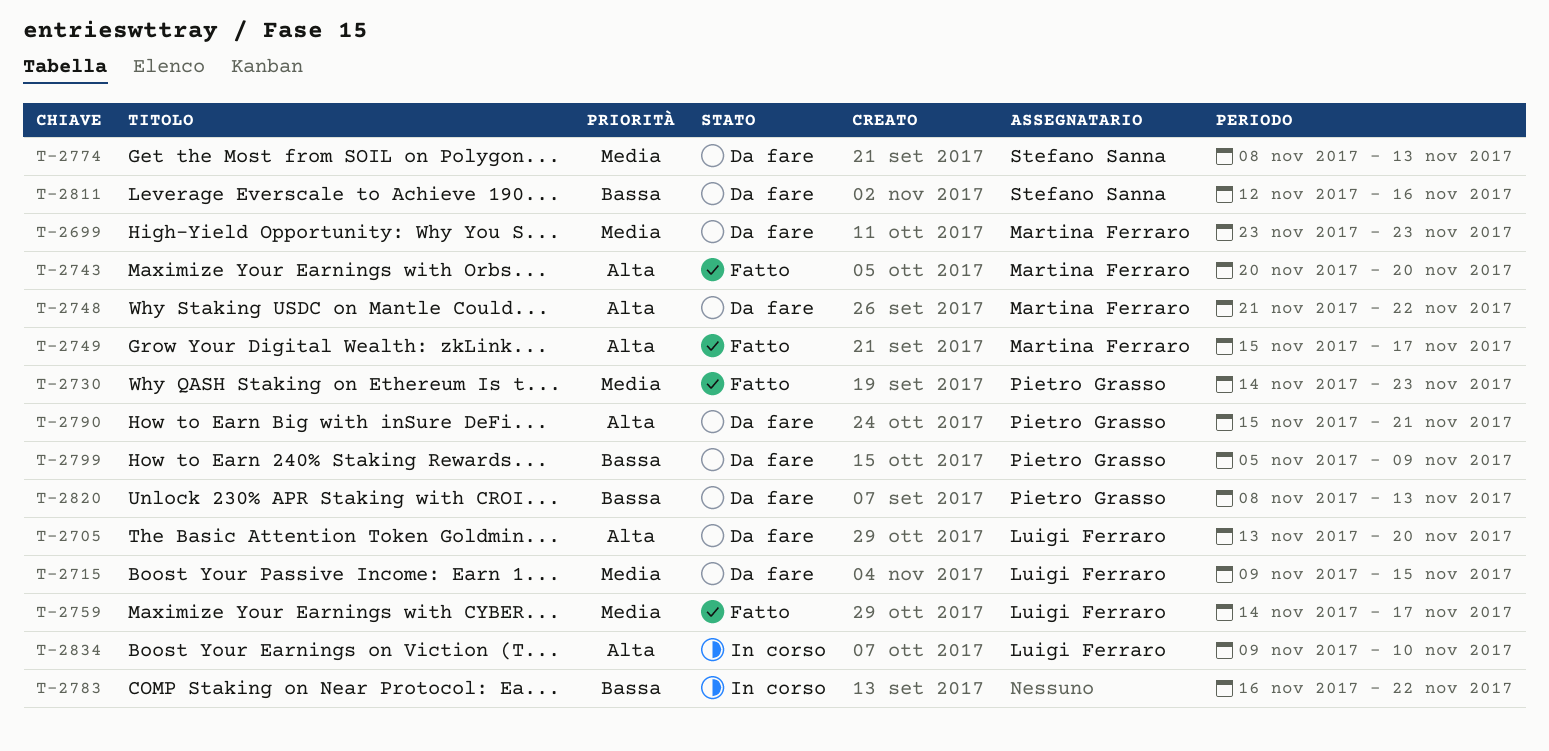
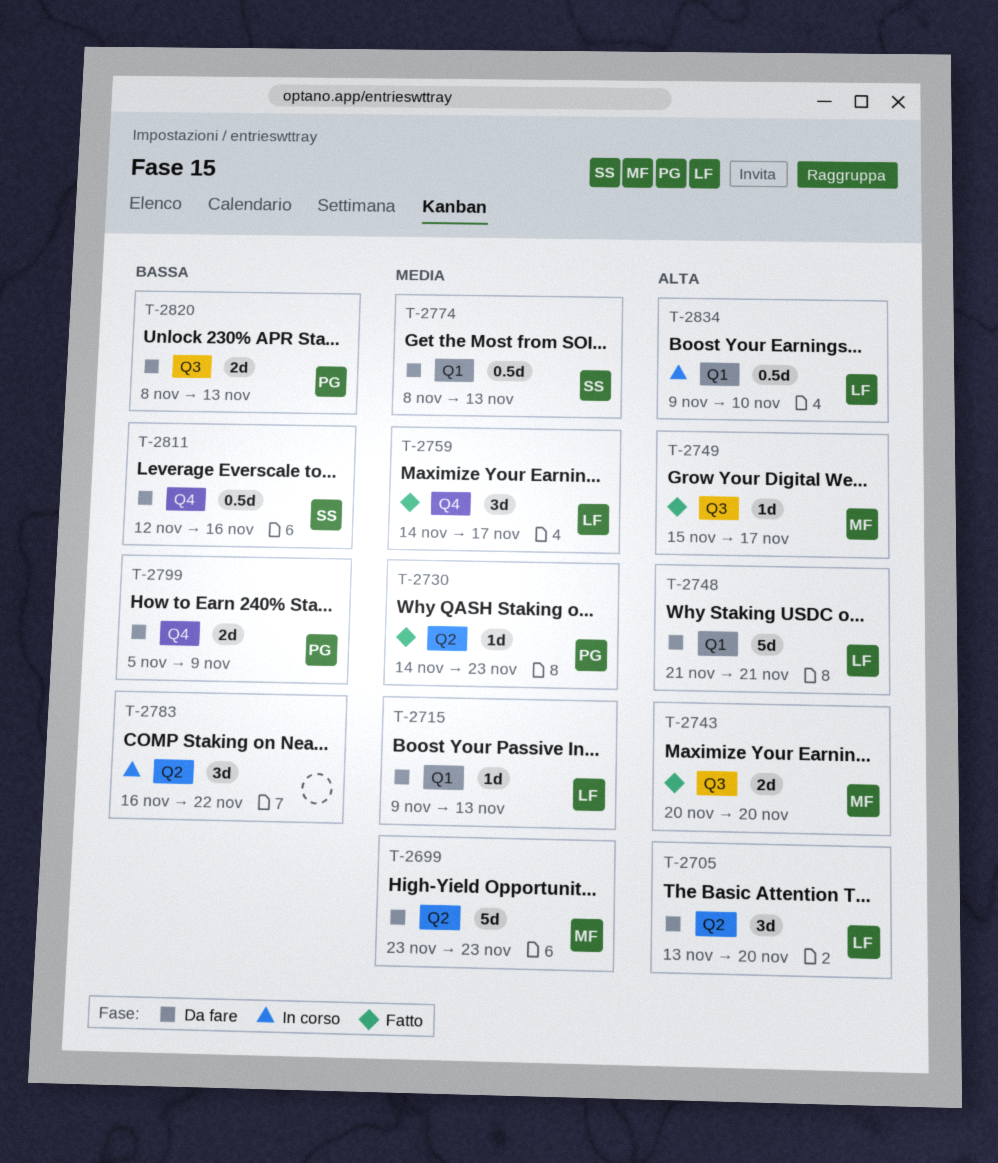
T-2715, due: Nov 15 -> Nov 13
T-2748, owner: Martina Ferraro -> Luigi Ferraro
T-2748, due: Nov 22 -> Nov 21
T-2790: present -> none

